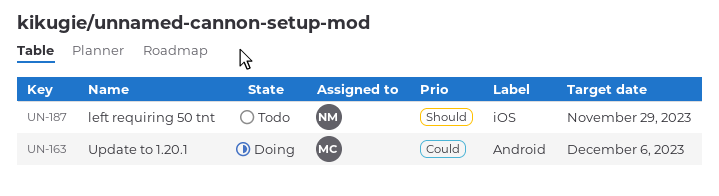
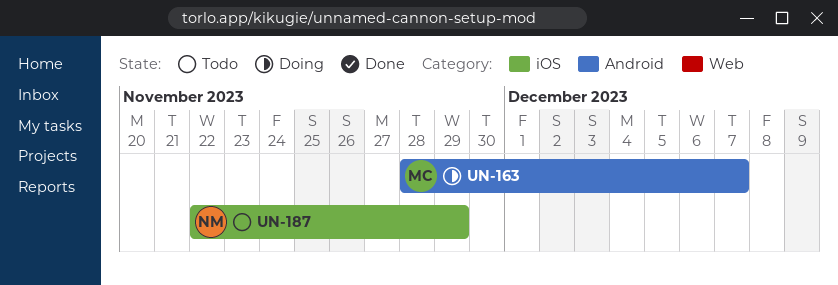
UN-163, due: Dec 6 -> Dec 7

